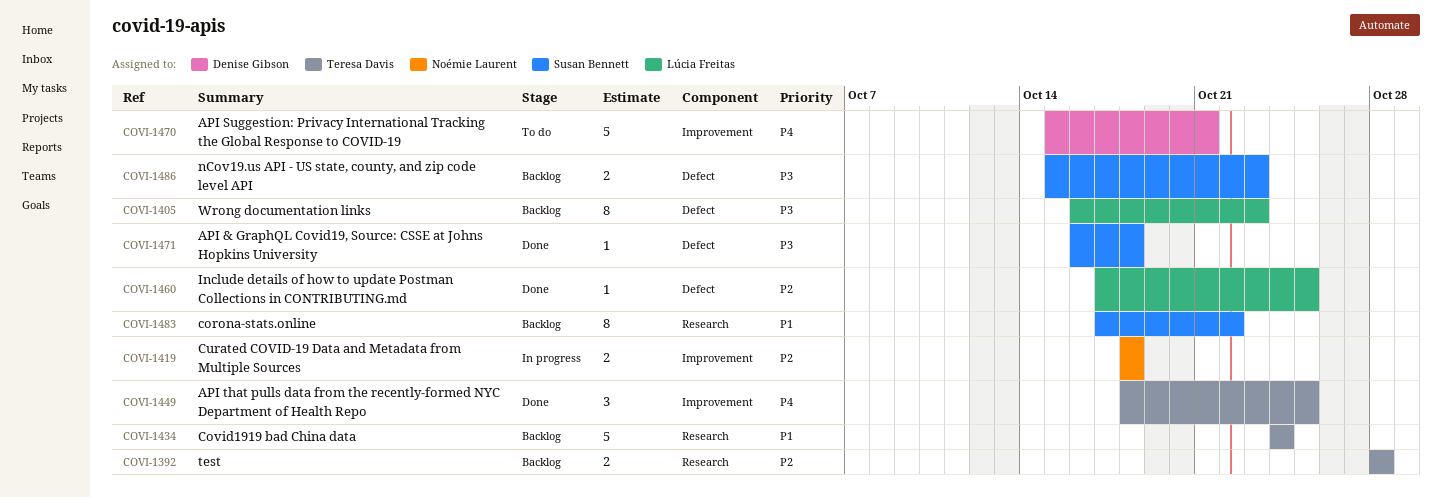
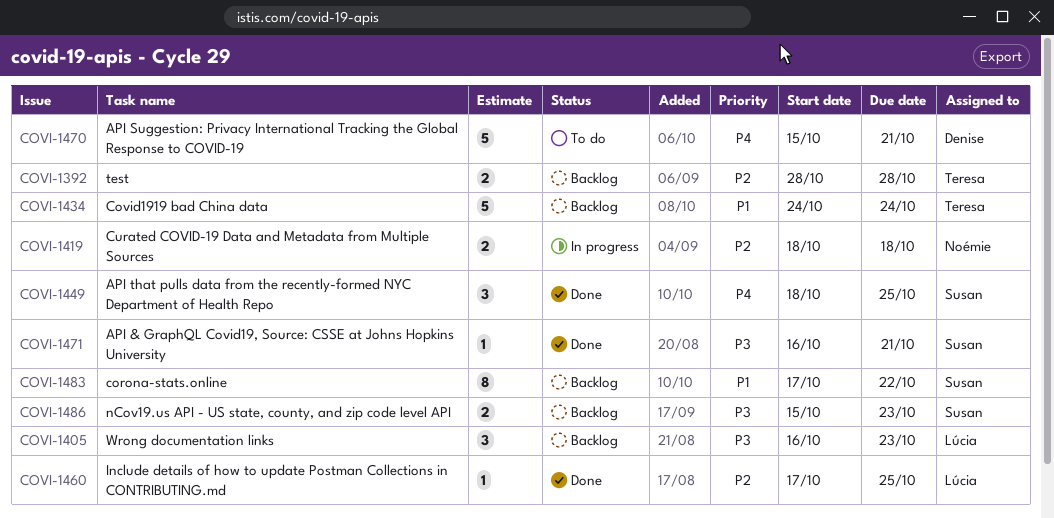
COVI-1405, estimate: 8 -> 3
COVI-1449, owner: Teresa Davis -> Susan Bennett
COVI-1471, due: Oct 18 -> Oct 21

